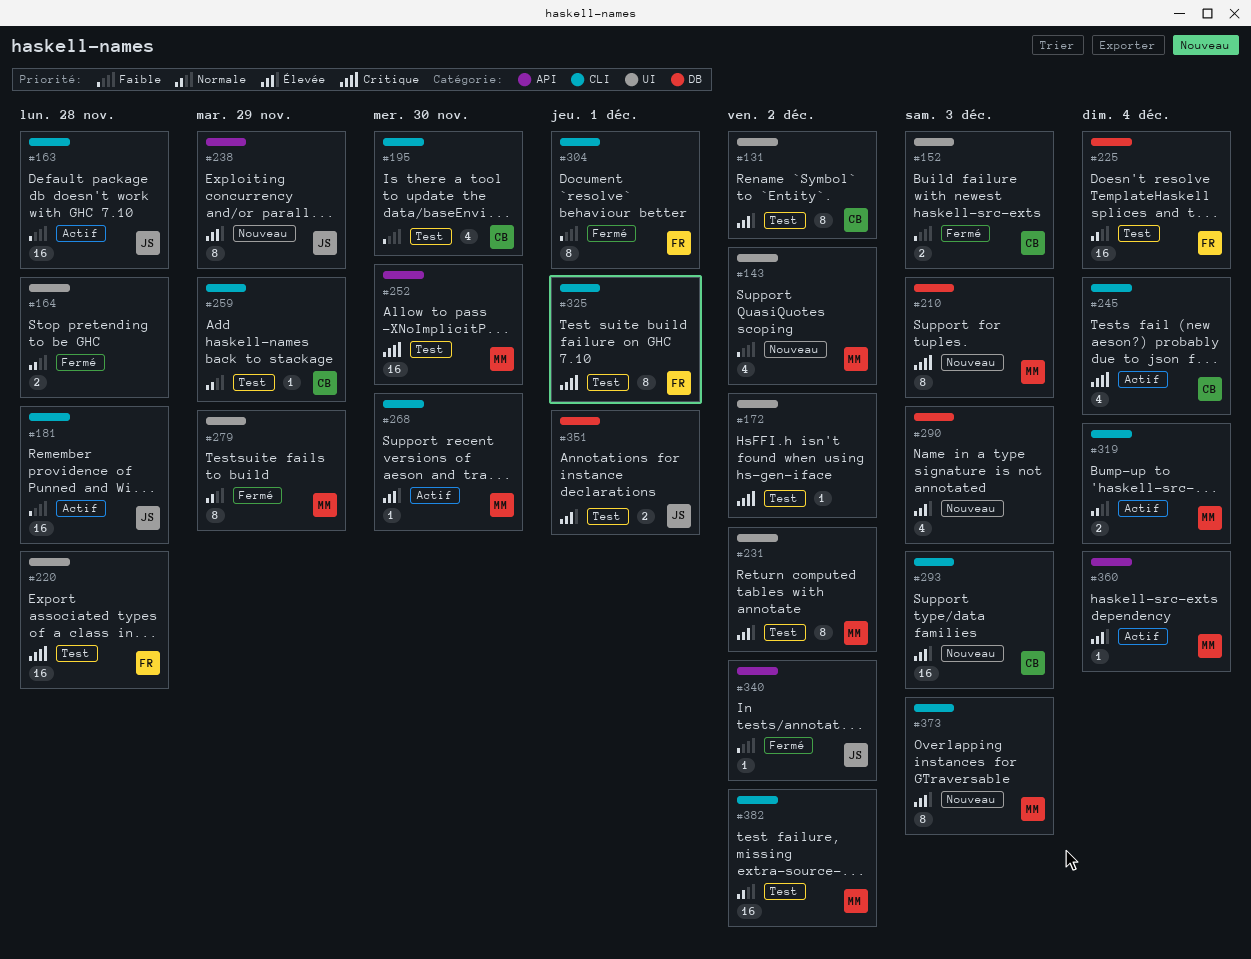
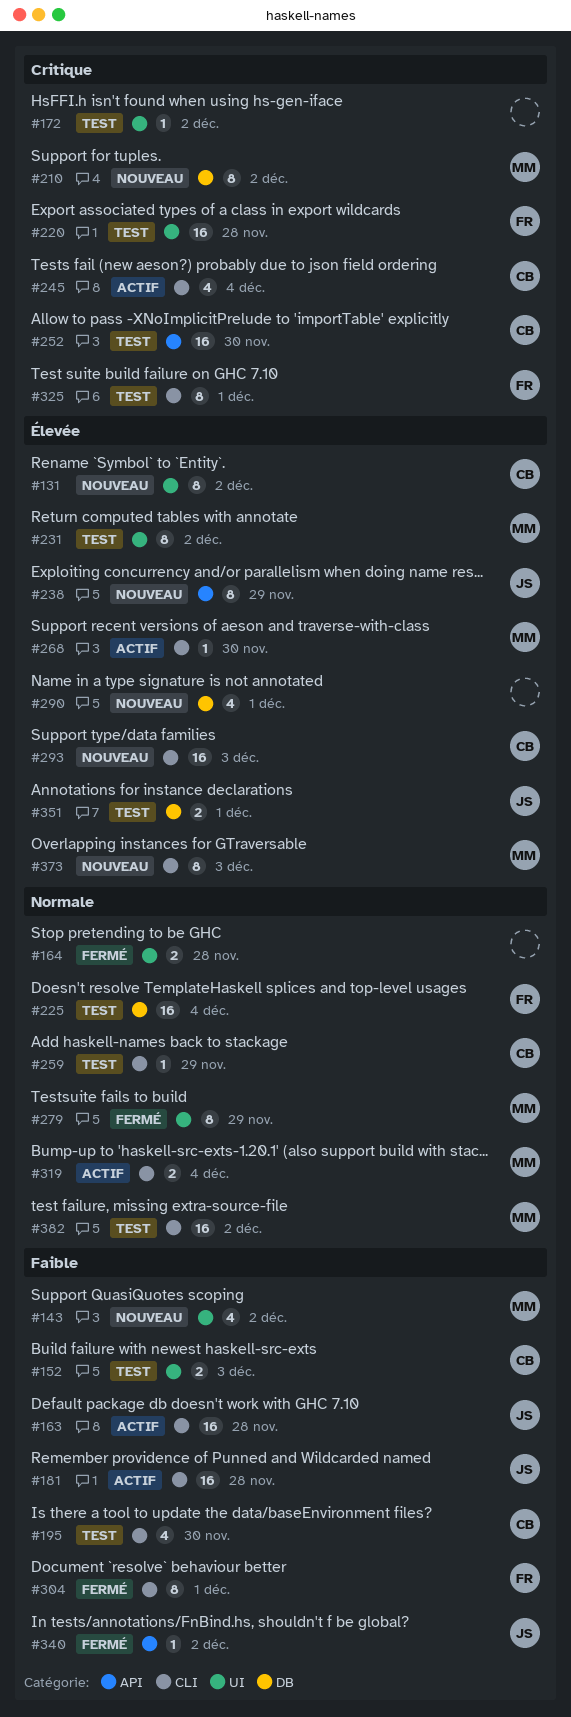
#131, status: Test -> Nouveau
#152, status: Fermé -> Test
#210, due: Dec 3 -> Dec 2
#252, owner: MM -> CB
#290, due: Dec 3 -> Dec 1
#360: present -> none

